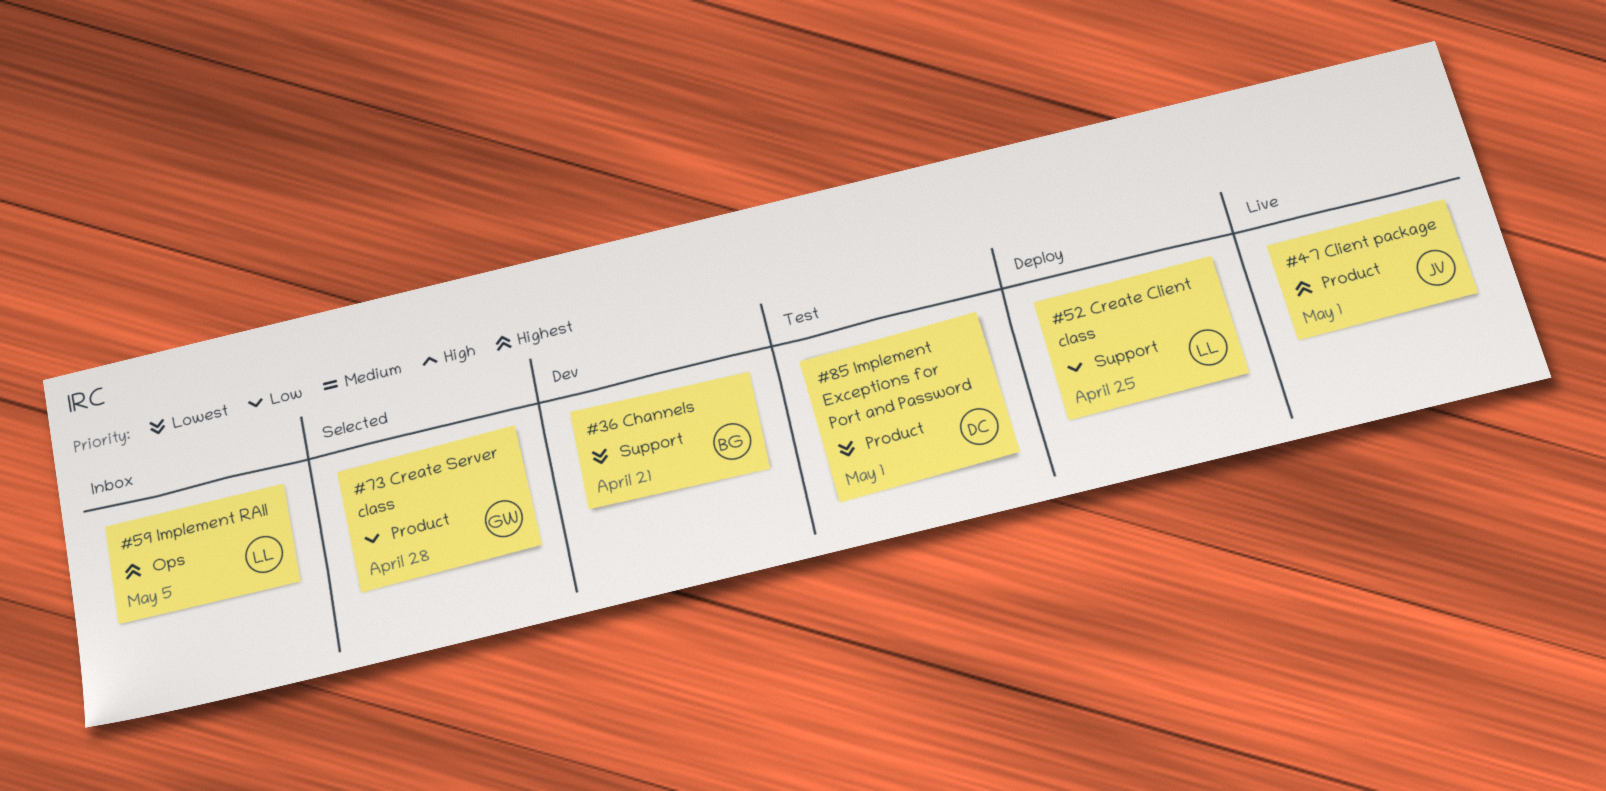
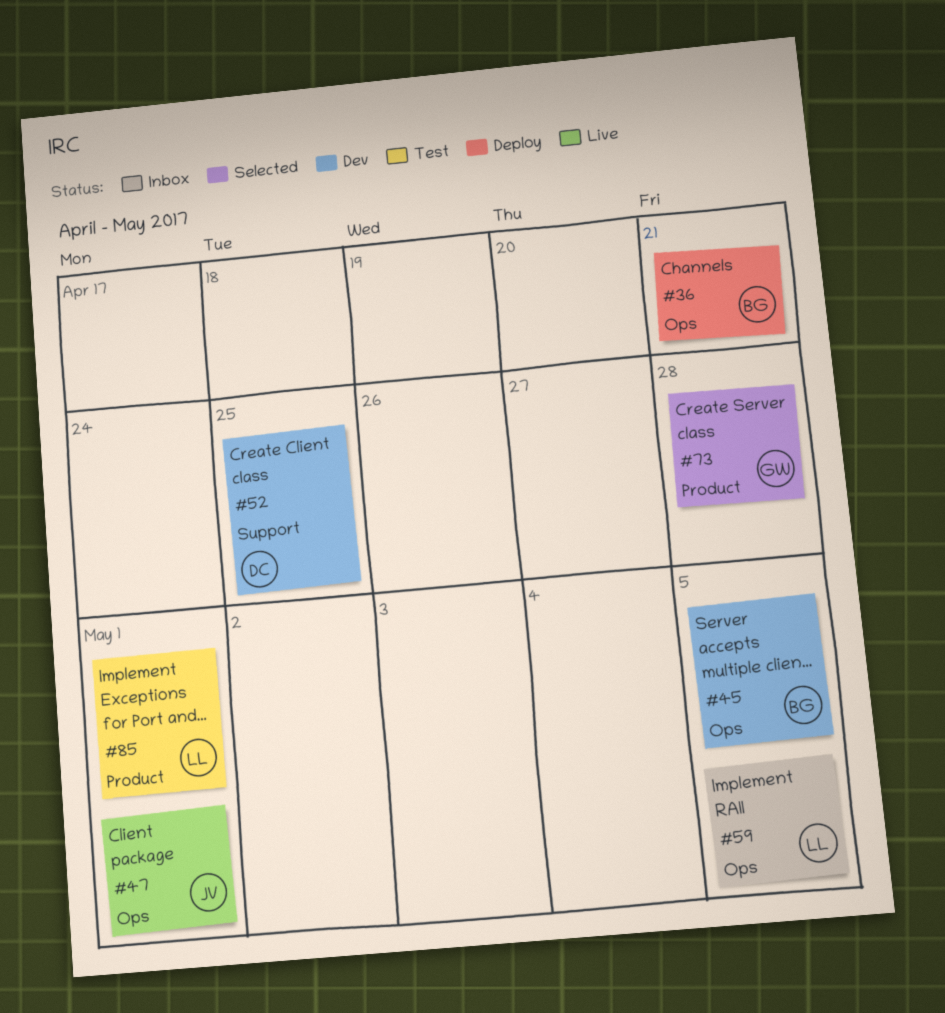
#36, status: Dev -> Deploy
#36, label: Support -> Ops
#45: none -> present
#47, label: Product -> Ops
#52, status: Deploy -> Dev
#52, owner: LL -> DC
#85, owner: DC -> LL

